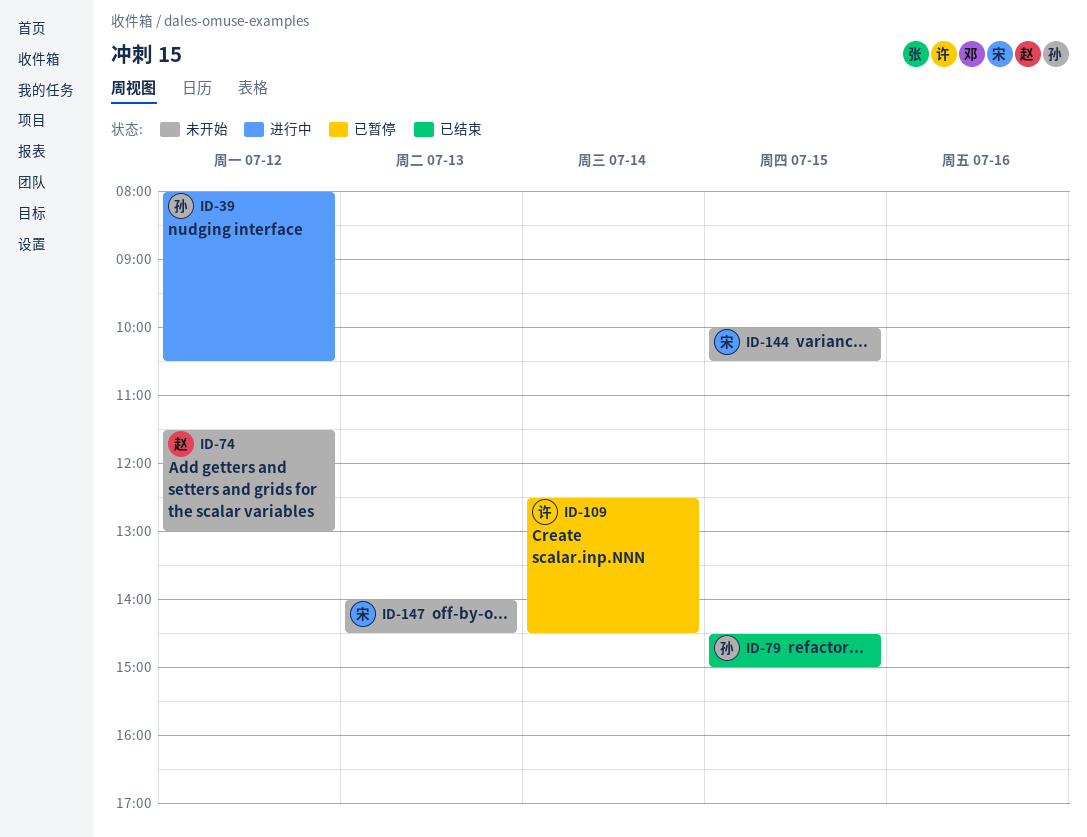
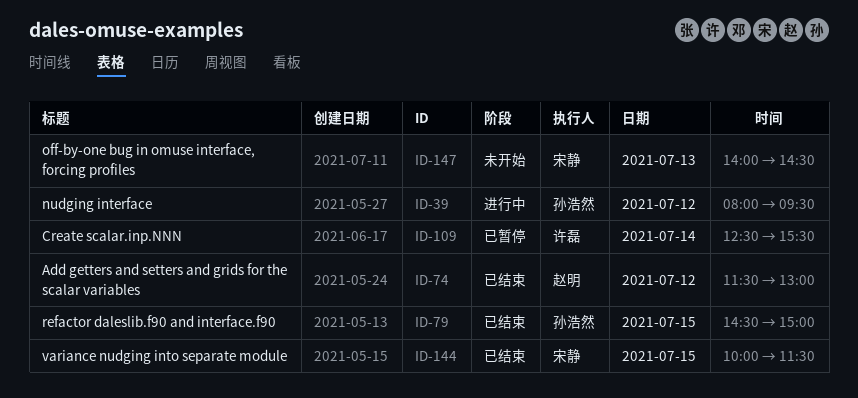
ID-39, ends: 10:30 -> 09:30
ID-74, status: 未开始 -> 已结束
ID-109, ends: 14:30 -> 15:30
ID-144, status: 未开始 -> 已结束
ID-144, ends: 10:30 -> 11:30

